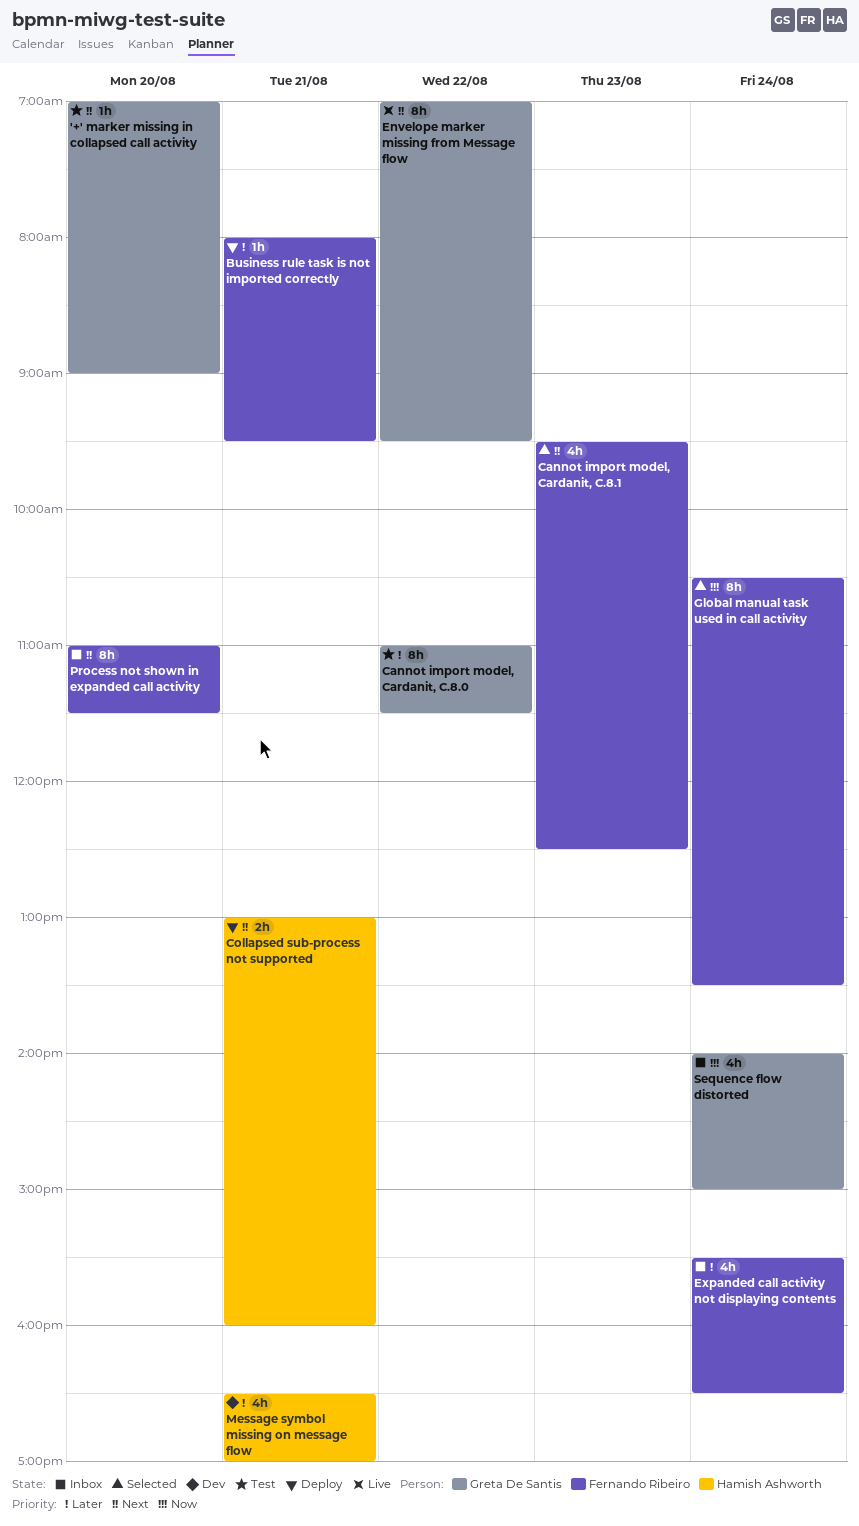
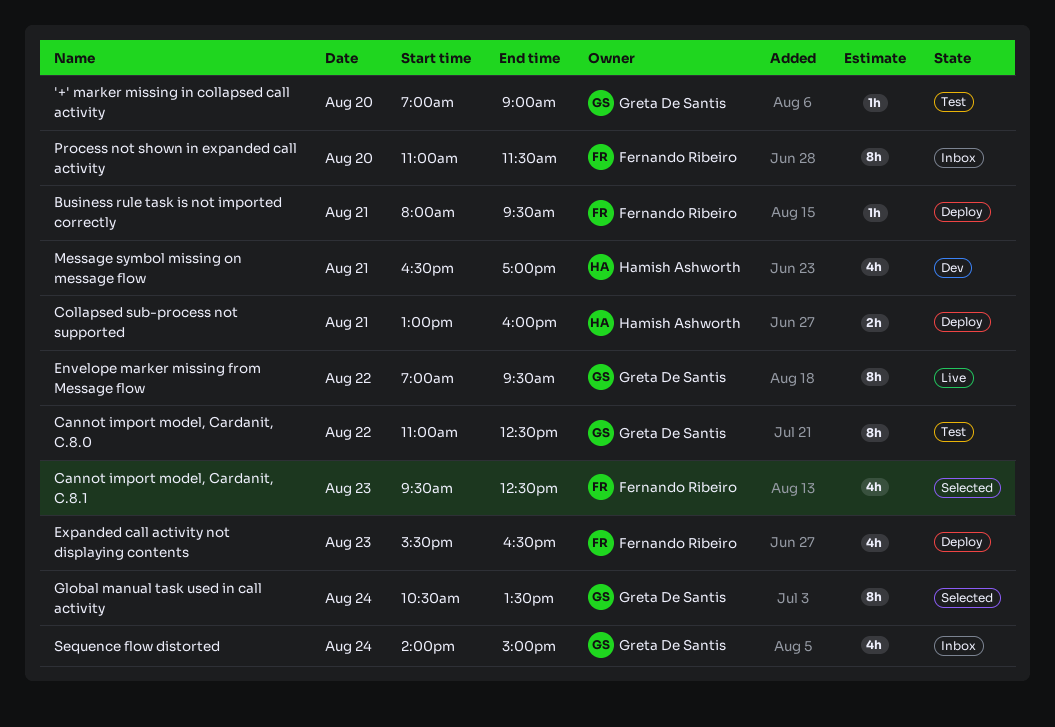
Cannot import model, Cardanit, C.8.0, ends: 11:30 -> 12:30
Expanded call activity not displaying contents, status: Inbox -> Deploy
Expanded call activity not displaying contents, day: Aug 24 -> Aug 23
Global manual task used in call activity, owner: Fernando Ribeiro -> Greta De Santis

